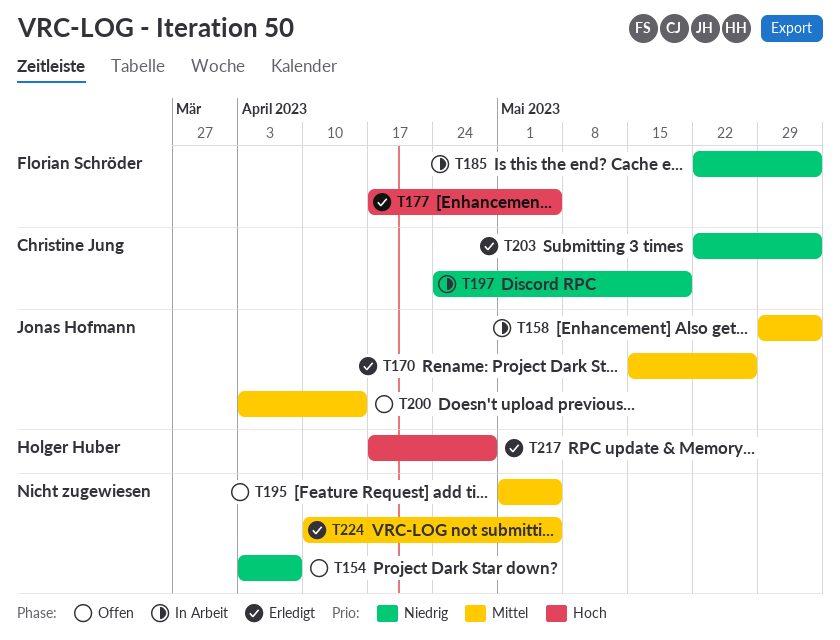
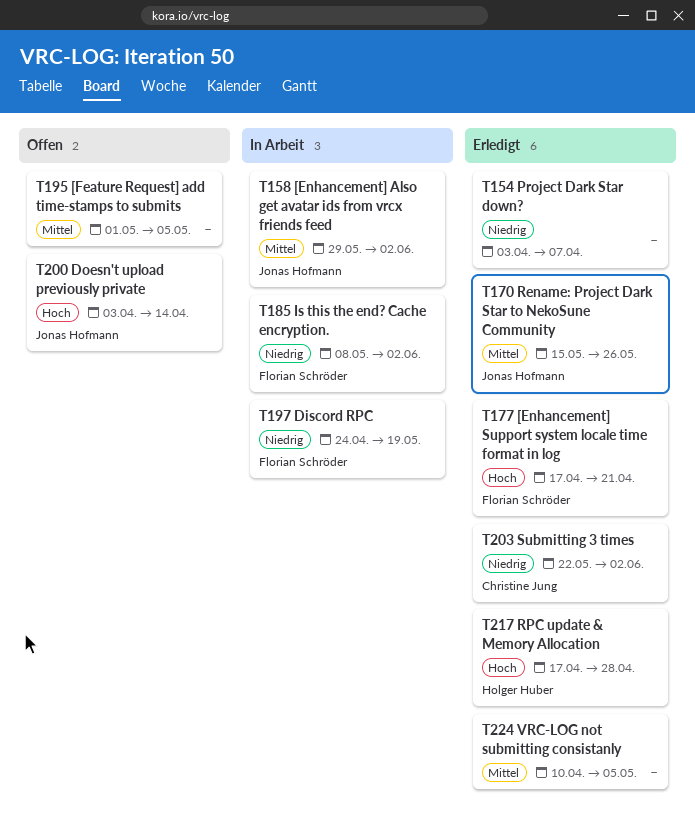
T154, status: Offen -> Erledigt
T177, due: May 5 -> Apr 21
T185, start: May 22 -> May 8
T197, owner: Christine Jung -> Florian Schröder
T200, priority: Mittel -> Hoch

